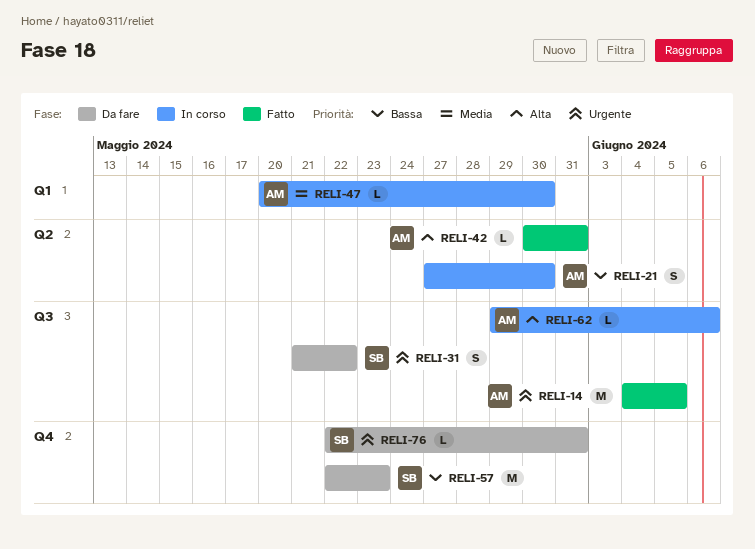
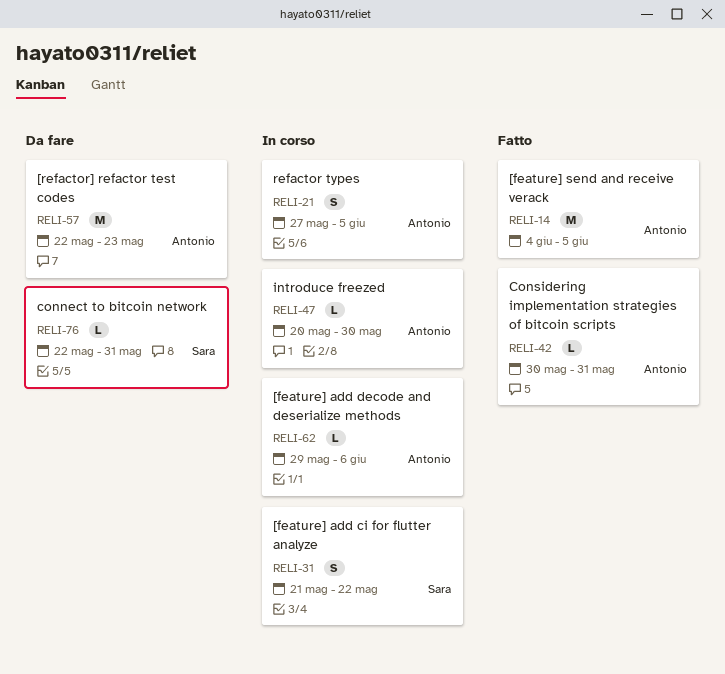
RELI-21, due: May 30 -> Jun 5
RELI-31, status: Da fare -> In corso
RELI-57, owner: Sara -> Antonio

